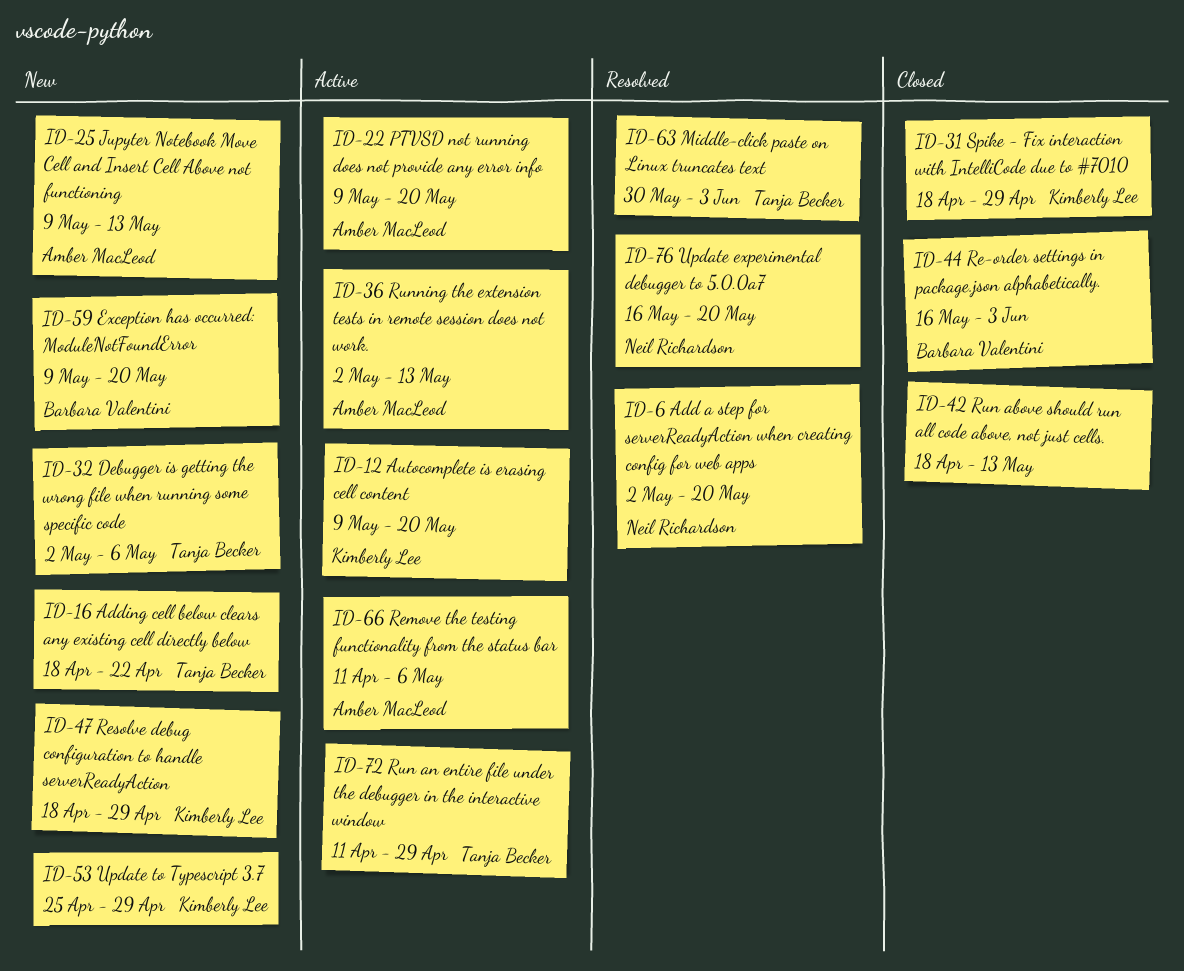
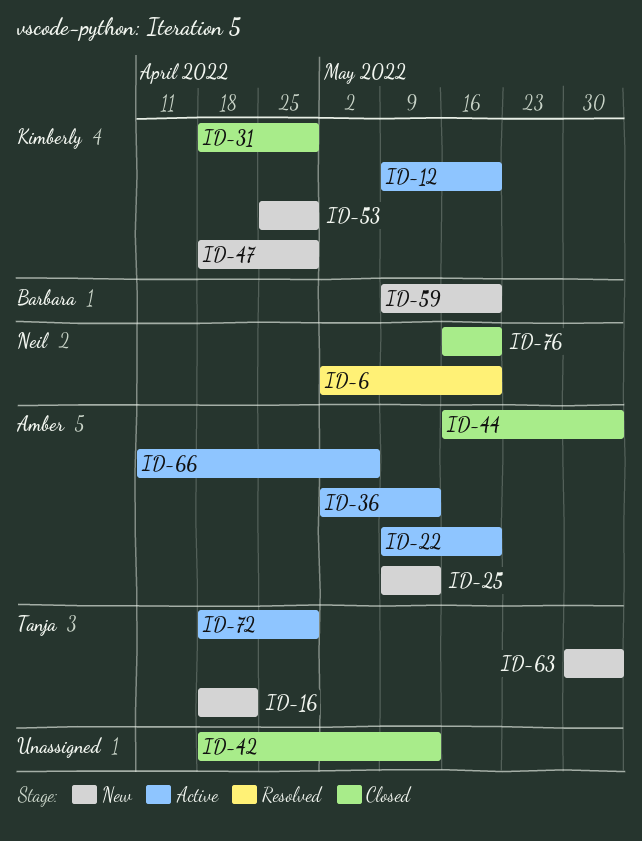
ID-32: present -> none
ID-44, owner: Barbara Valentini -> Amber MacLeod
ID-63, status: Resolved -> New
ID-72, start: Apr 11 -> Apr 18
ID-76, status: Resolved -> Closed

